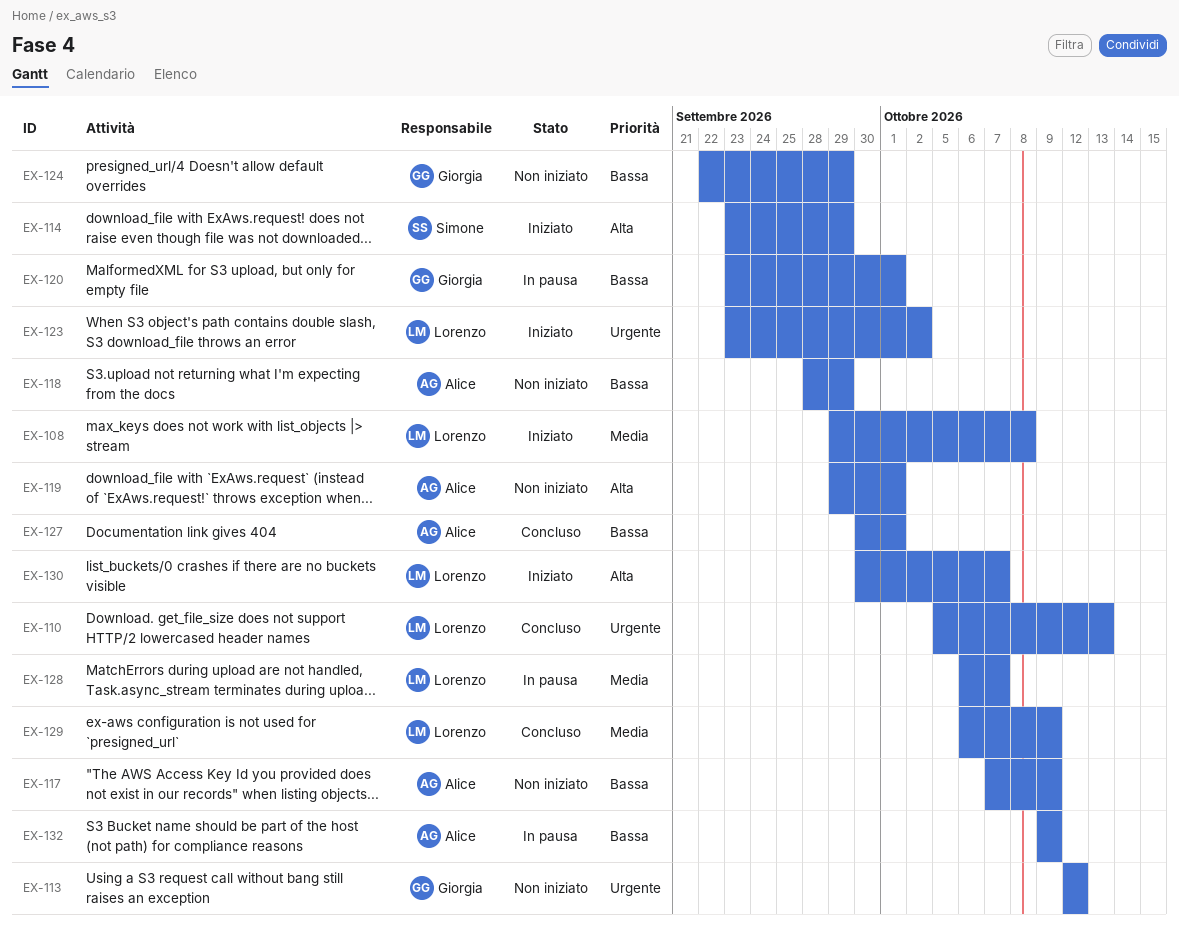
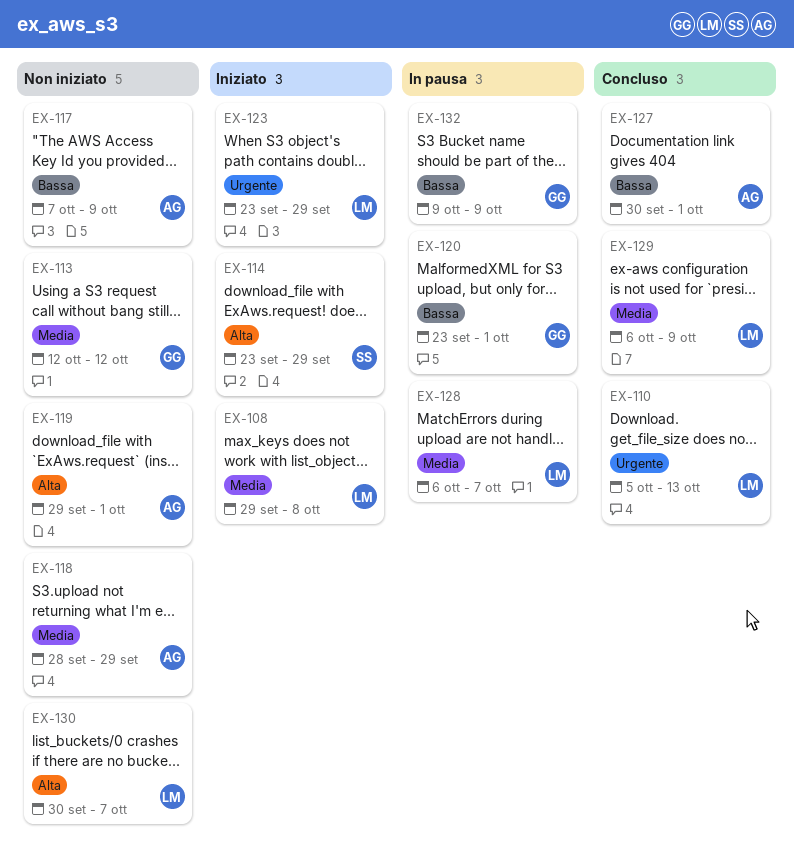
EX-113, priority: Urgente -> Media
EX-118, priority: Bassa -> Media
EX-123, due: Oct 2 -> Sep 29
EX-124: present -> none
EX-130, status: Iniziato -> Non iniziato
EX-132, owner: Alice -> Giorgia

